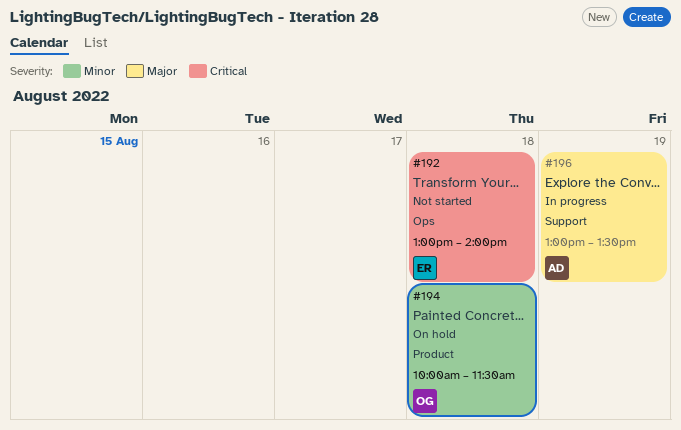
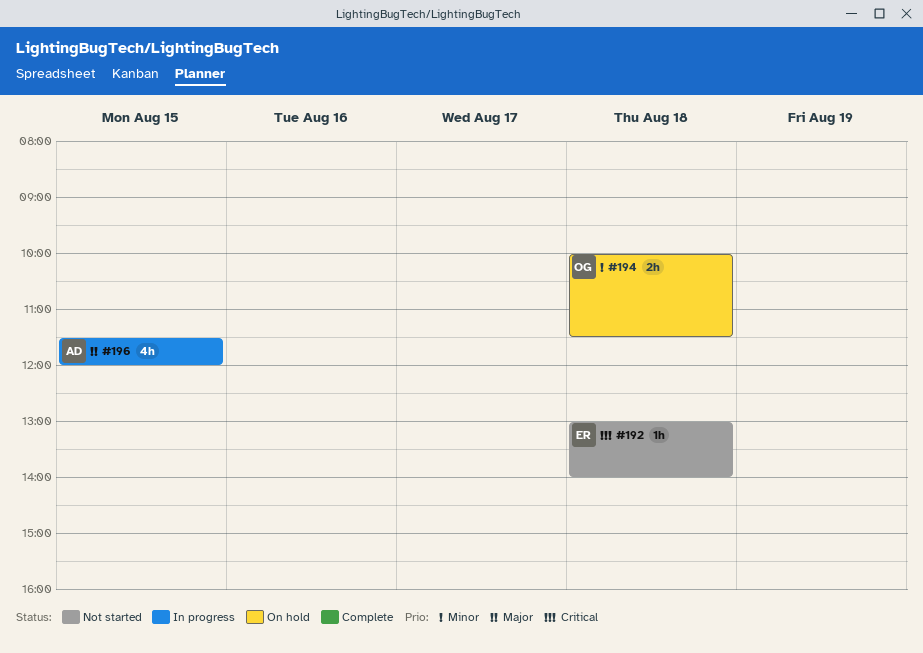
#196, day: Aug 19 -> Aug 15
#196, begins: 13:00 -> 11:30
#196, ends: 13:30 -> 12:00

